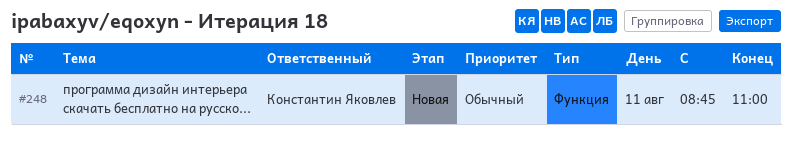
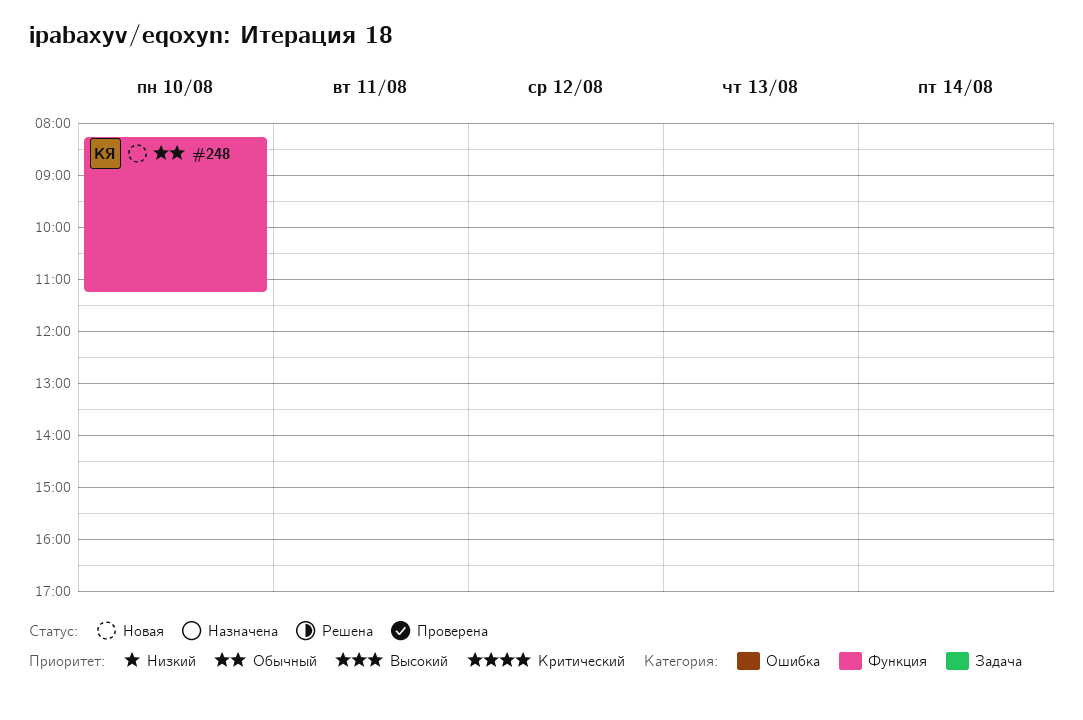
#248, day: Aug 11 -> Aug 10
#248, begins: 08:45 -> 08:15
#248, ends: 11:00 -> 11:15

